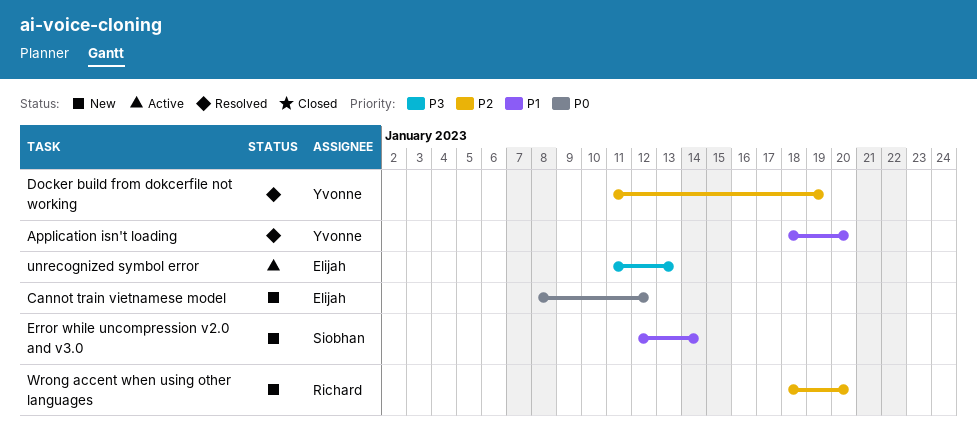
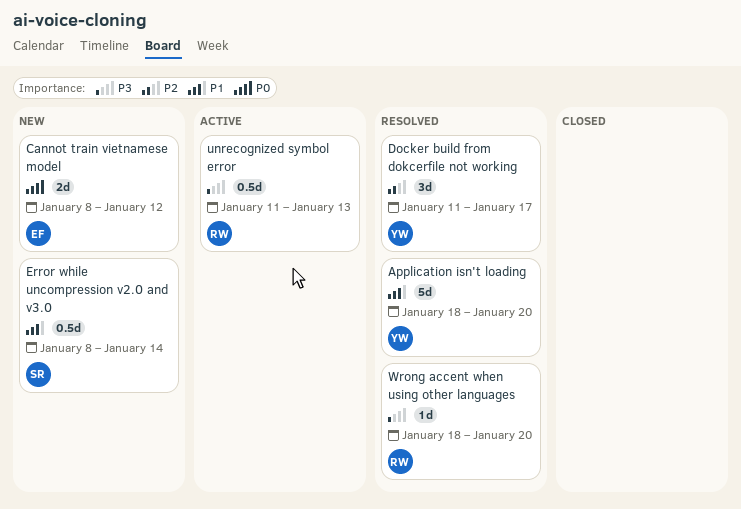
Docker build from dokcerfile not working, due: Jan 19 -> Jan 17
Error while uncompression v2.0 and v3.0, start: Jan 12 -> Jan 8
unrecognized symbol error, owner: Elijah -> Richard
Wrong accent when using other languages, status: New -> Resolved
Wrong accent when using other languages, priority: P2 -> P3

